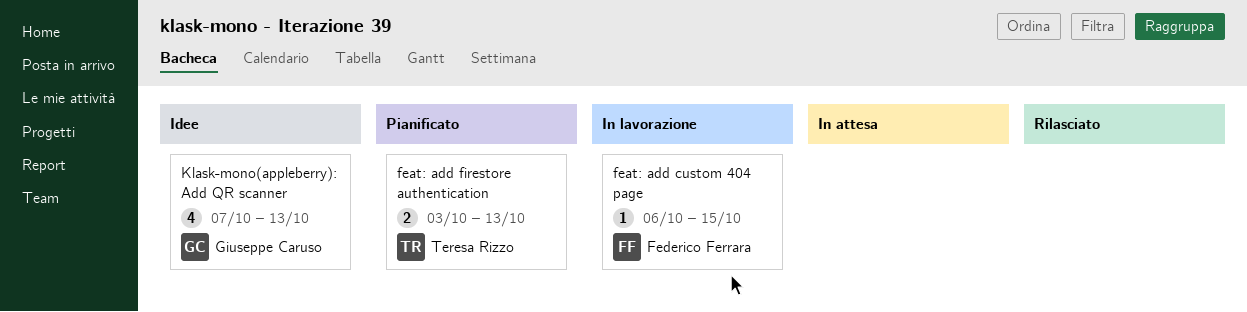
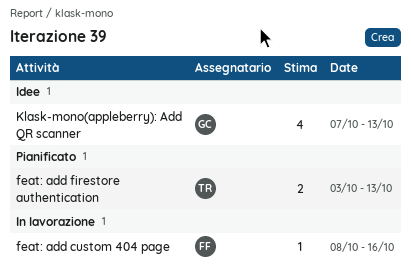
feat: add custom 404 page, start: Oct 6 -> Oct 8
feat: add custom 404 page, due: Oct 15 -> Oct 16

